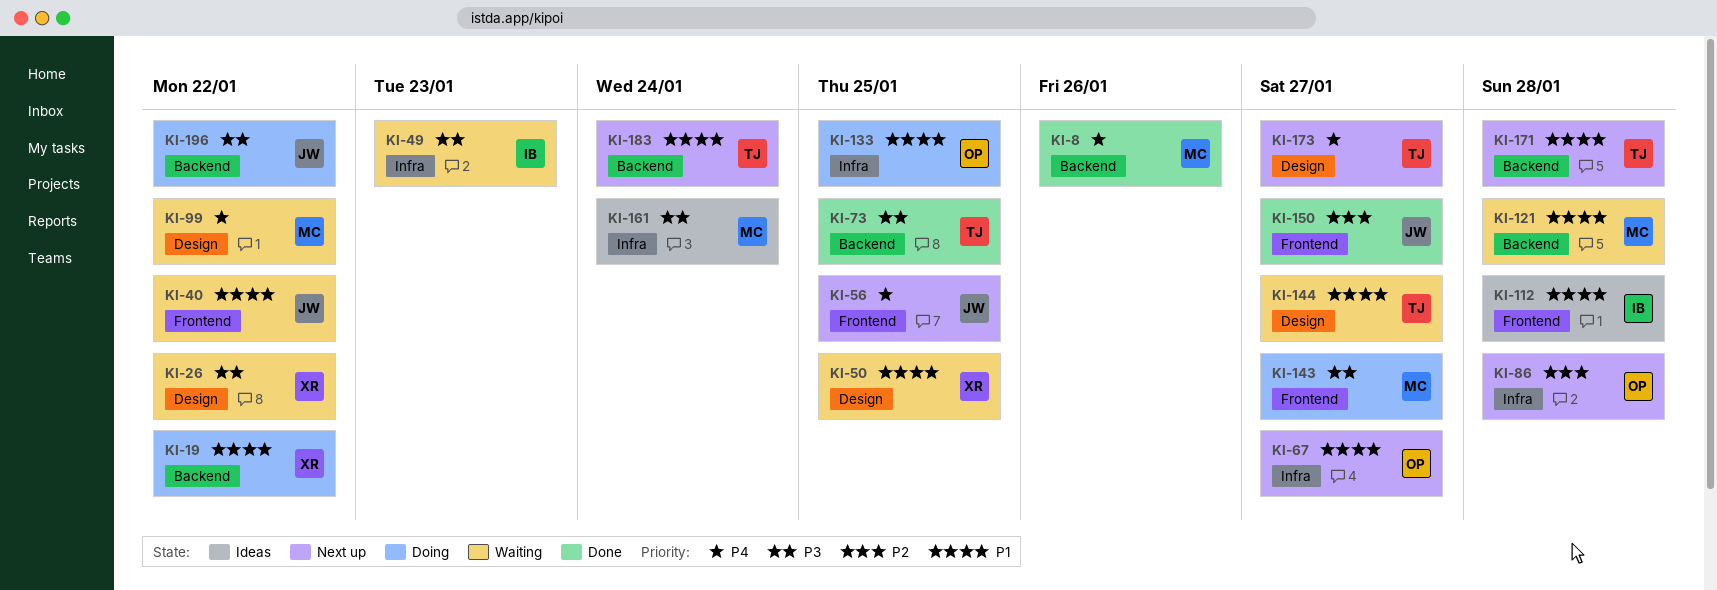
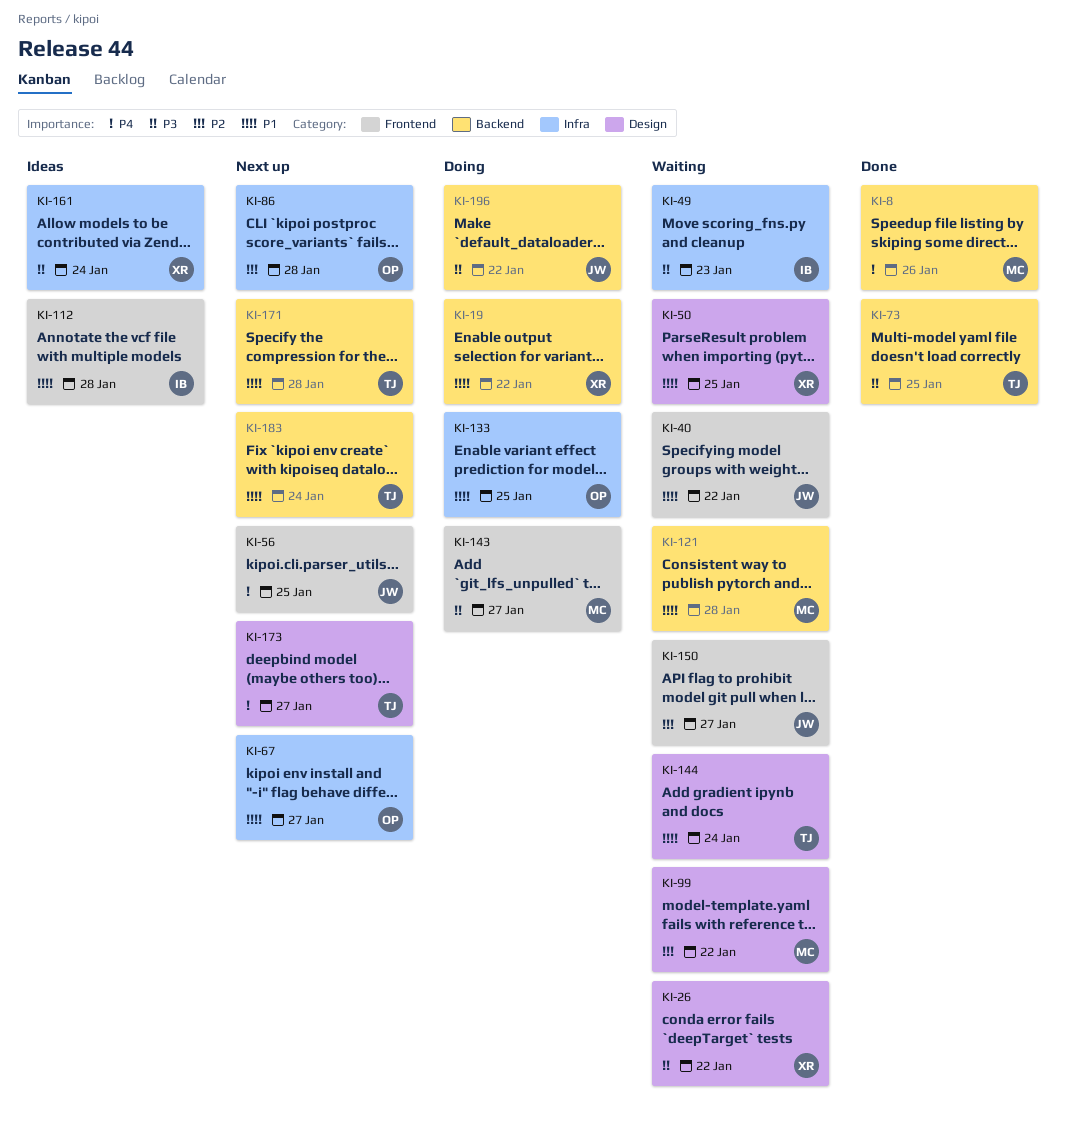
KI-99, priority: P4 -> P2
KI-144, due: Jan 27 -> Jan 24
KI-150, status: Done -> Waiting
KI-161, owner: MC -> XR

